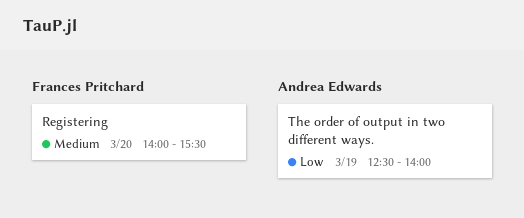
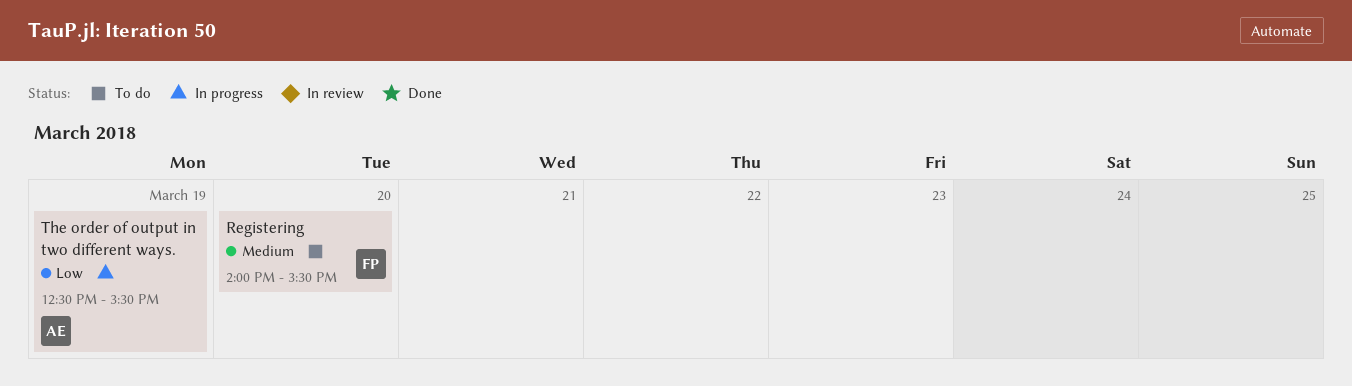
The order of output in two different ways., ends: 14:00 -> 15:30

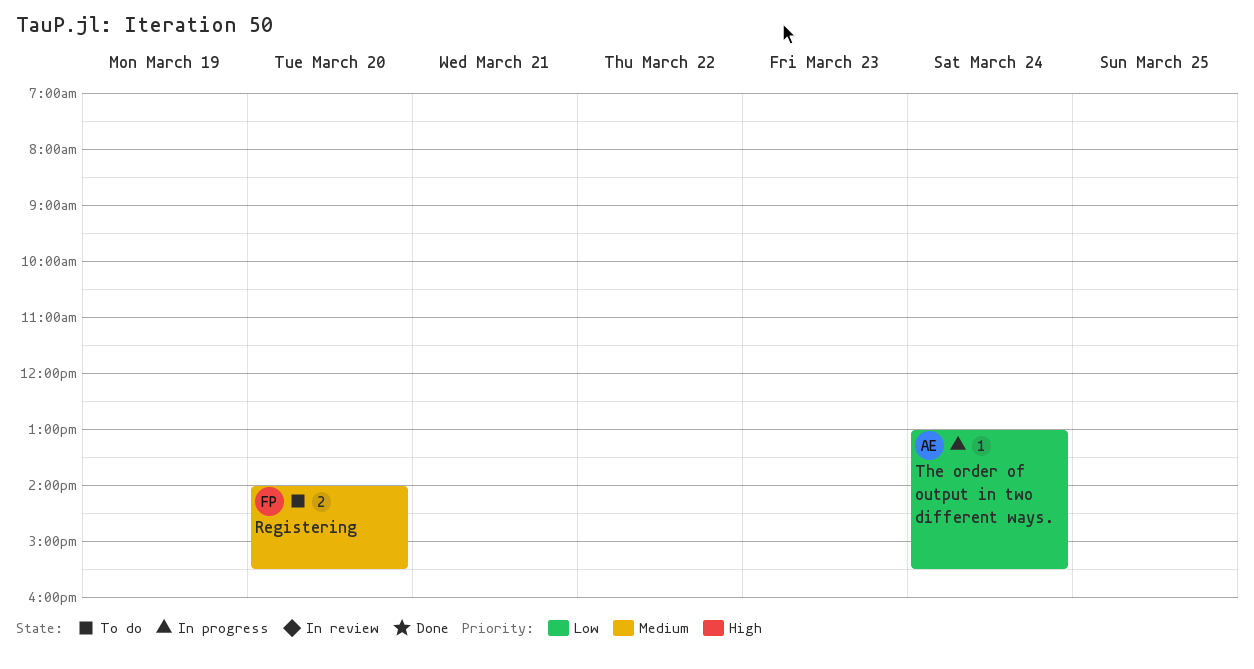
The order of output in two different ways., day: Mar 19 -> Mar 24
The order of output in two different ways., begins: 12:30 -> 13:00

